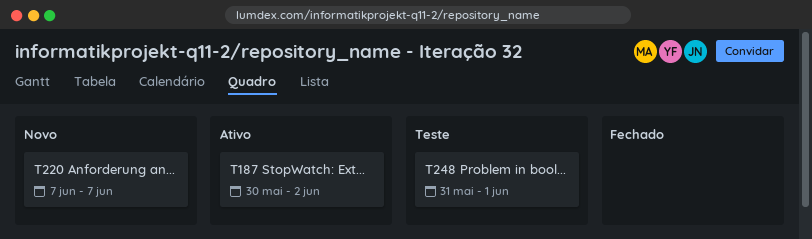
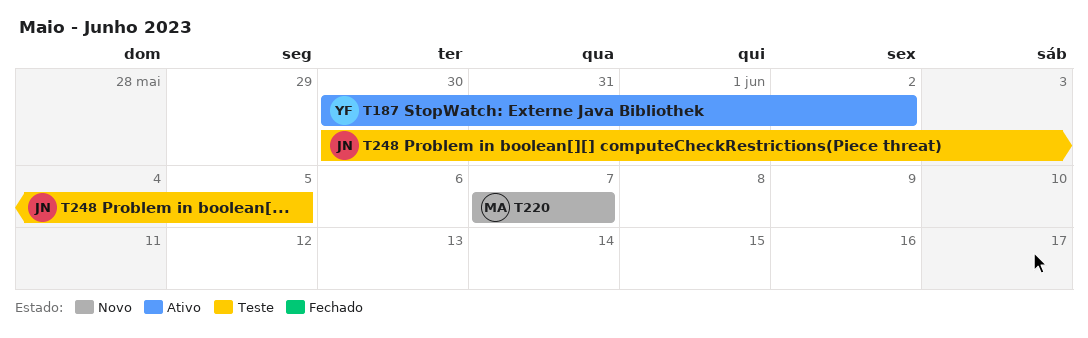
T248, start: May 31 -> May 30
T248, due: Jun 1 -> Jun 5

